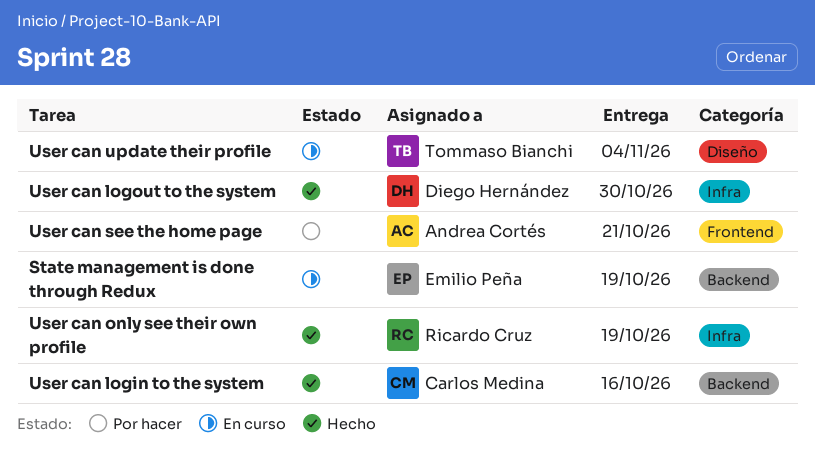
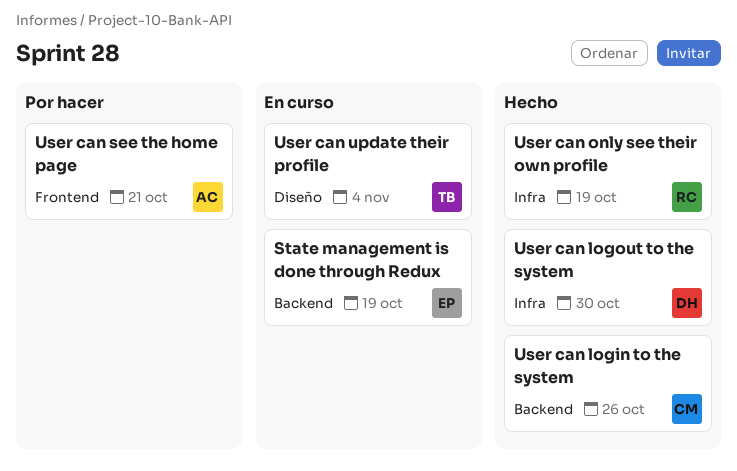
User can login to the system, due: Oct 16 -> Oct 26

